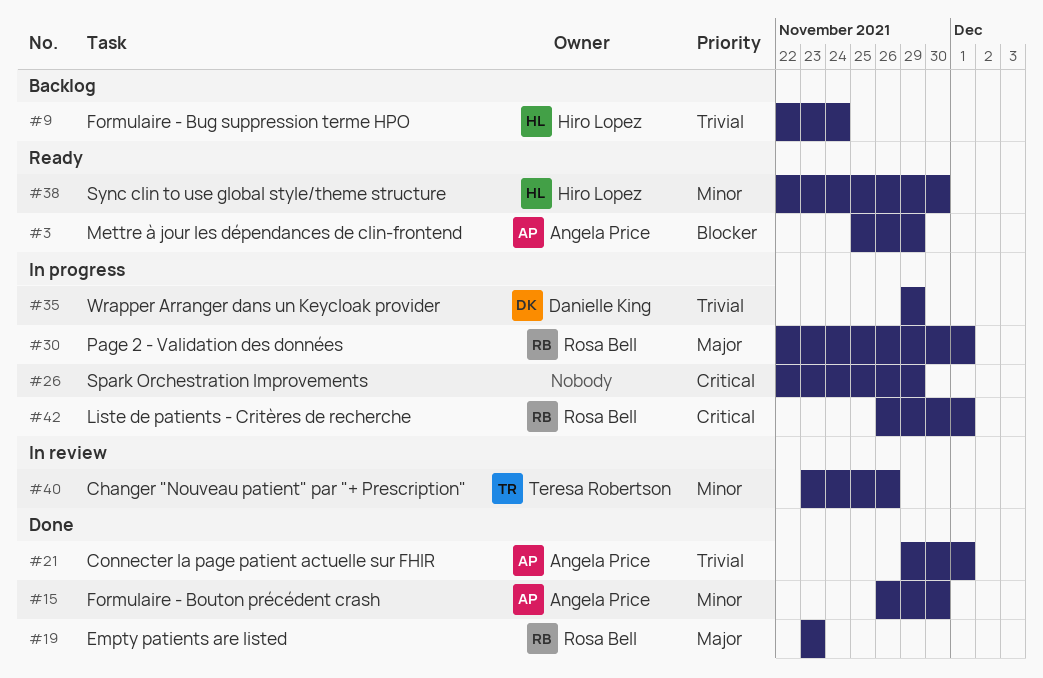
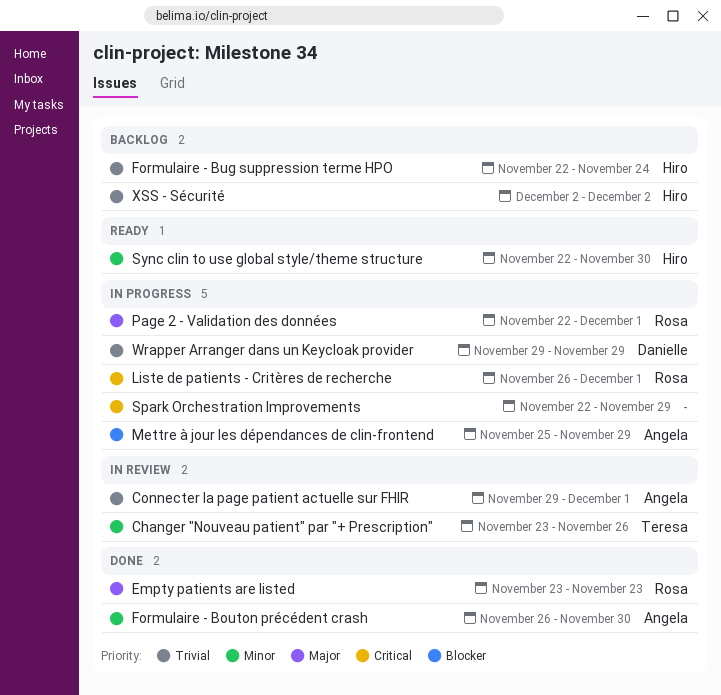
Connecter la page patient actuelle sur FHIR, status: Done -> In review
Mettre à jour les dépendances de clin-frontend, status: Ready -> In progress
XSS - Sécurité: none -> present

